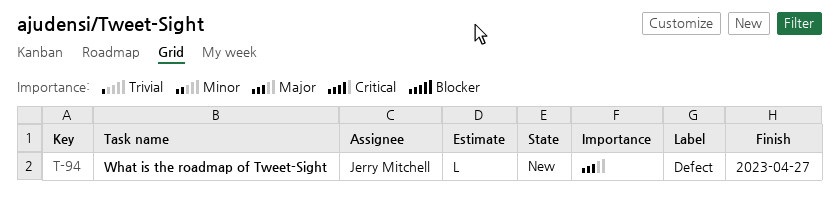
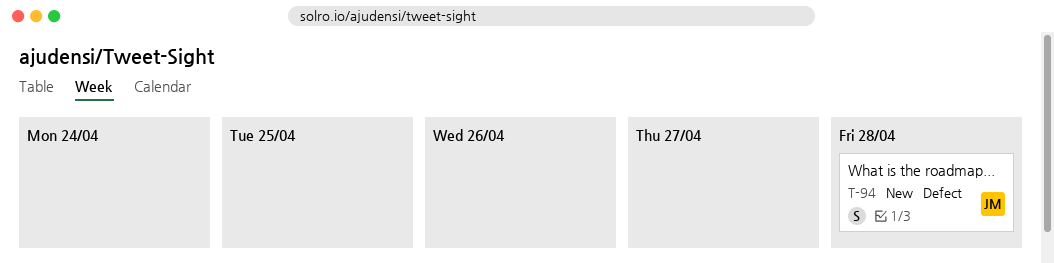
T-94, estimate: L -> S
T-94, due: Apr 27 -> Apr 28

